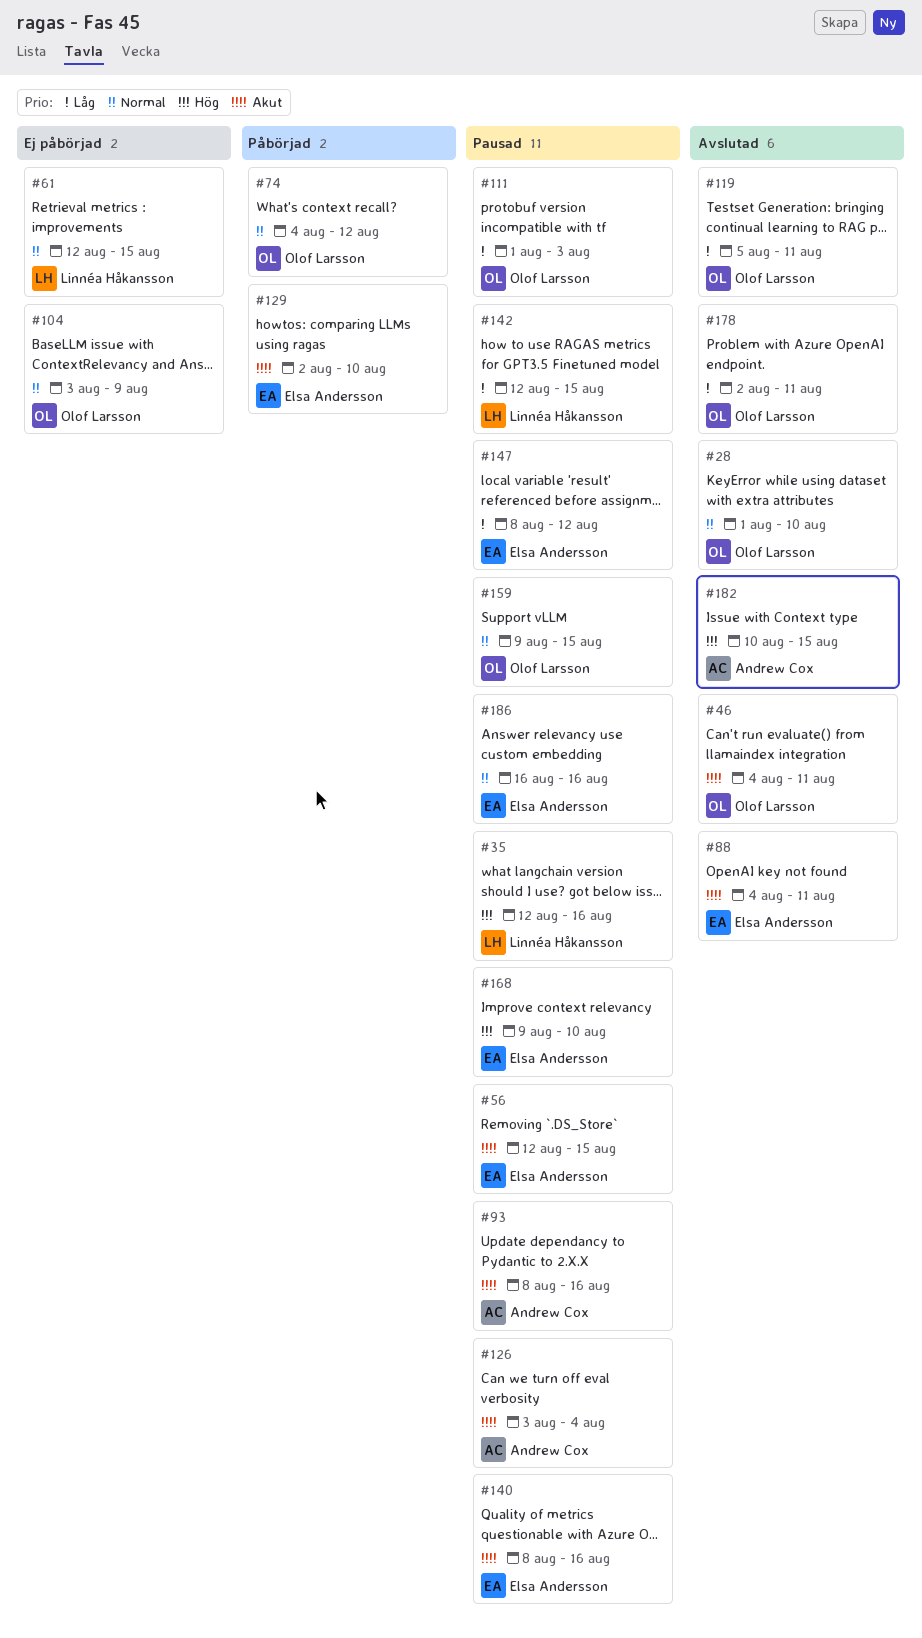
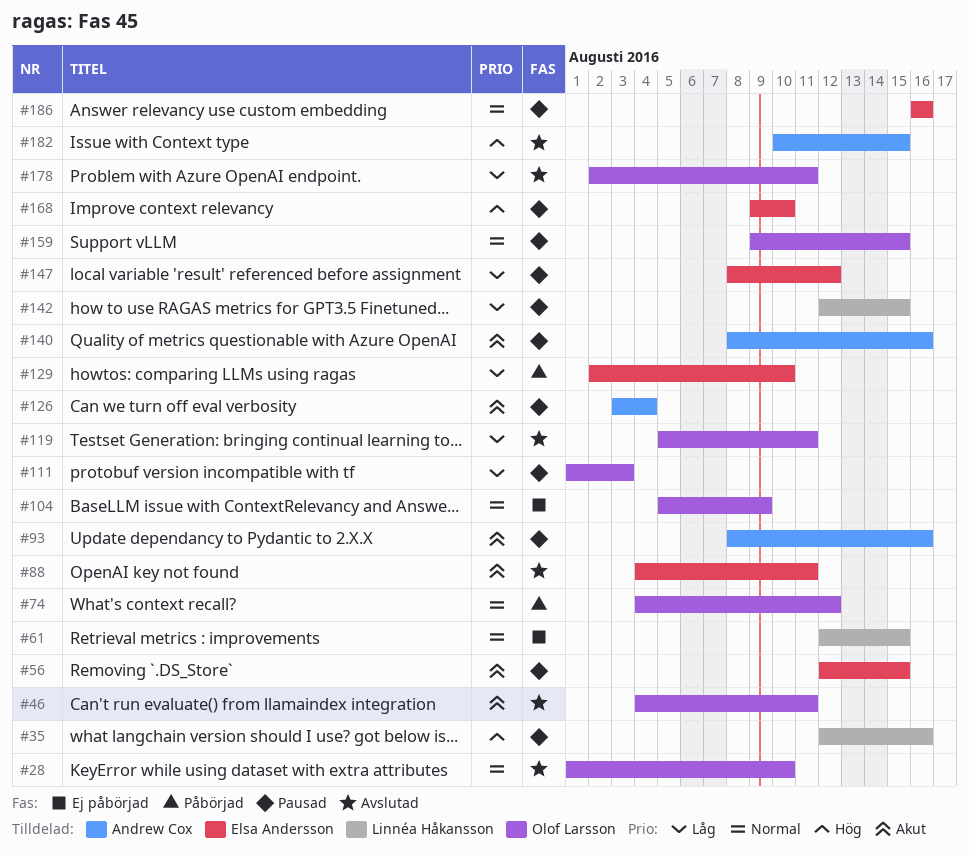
#104, start: Aug 3 -> Aug 5
#129, priority: Akut -> Låg
#140, owner: Elsa Andersson -> Andrew Cox

